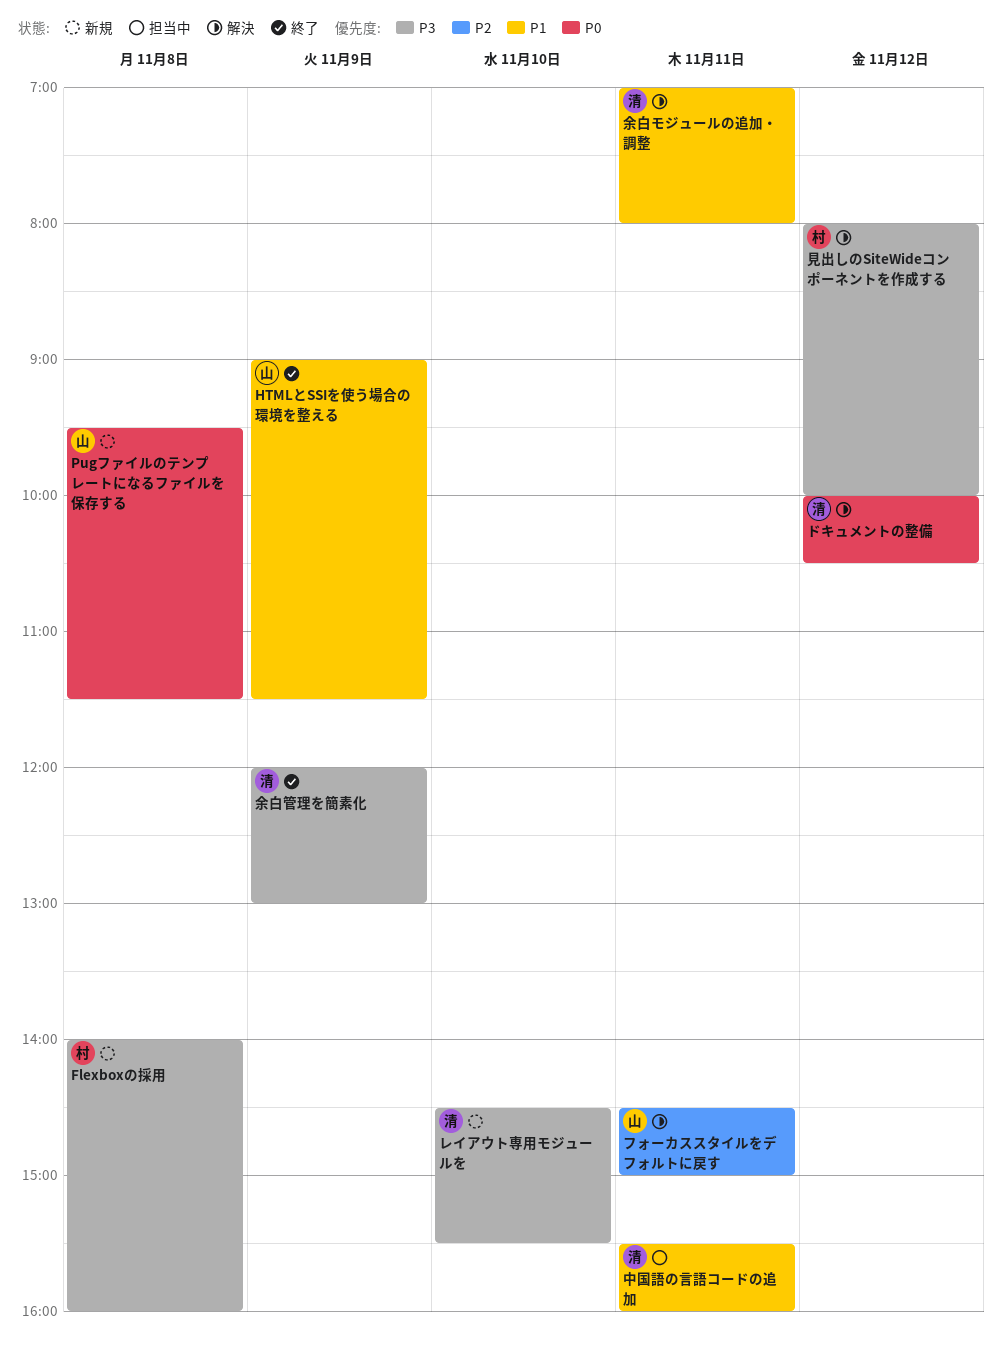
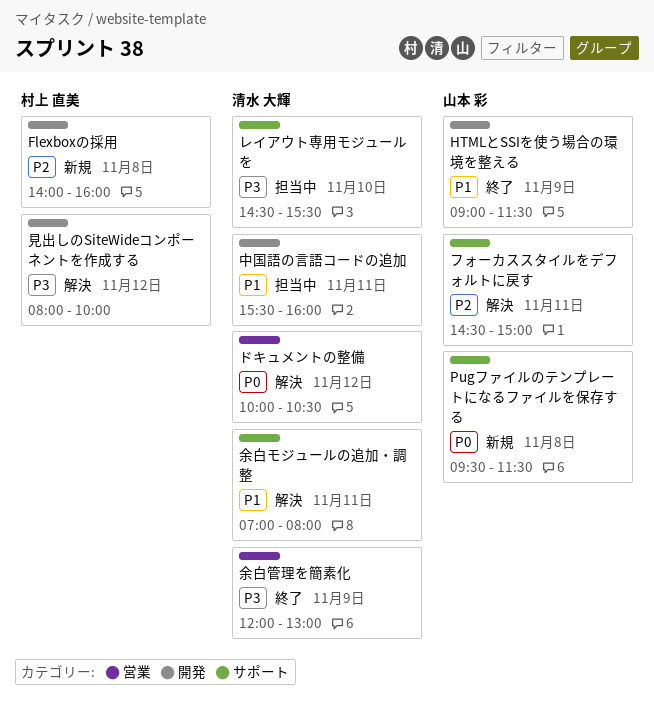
Flexboxの採用, priority: P3 -> P2
レイアウト専用モジュールを, status: 新規 -> 担当中

